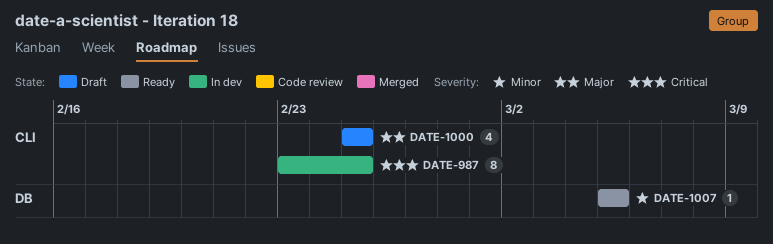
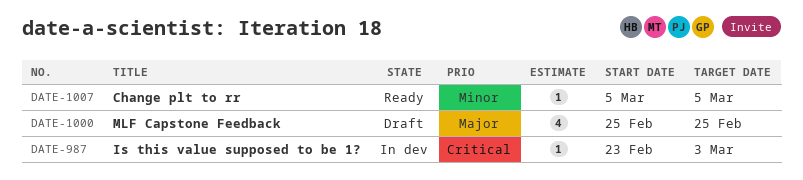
DATE-987, estimate: 8 -> 1
DATE-987, due: Feb 25 -> Mar 3

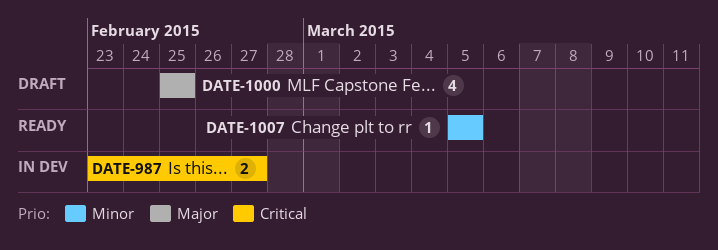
DATE-987, estimate: 1 -> 2
DATE-987, due: Mar 3 -> Feb 27

